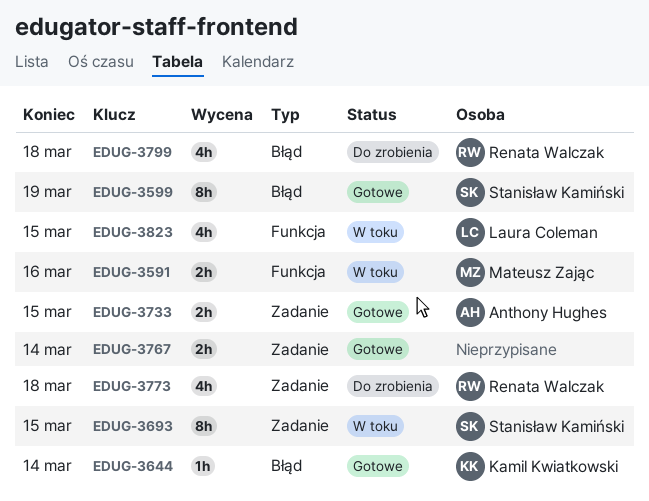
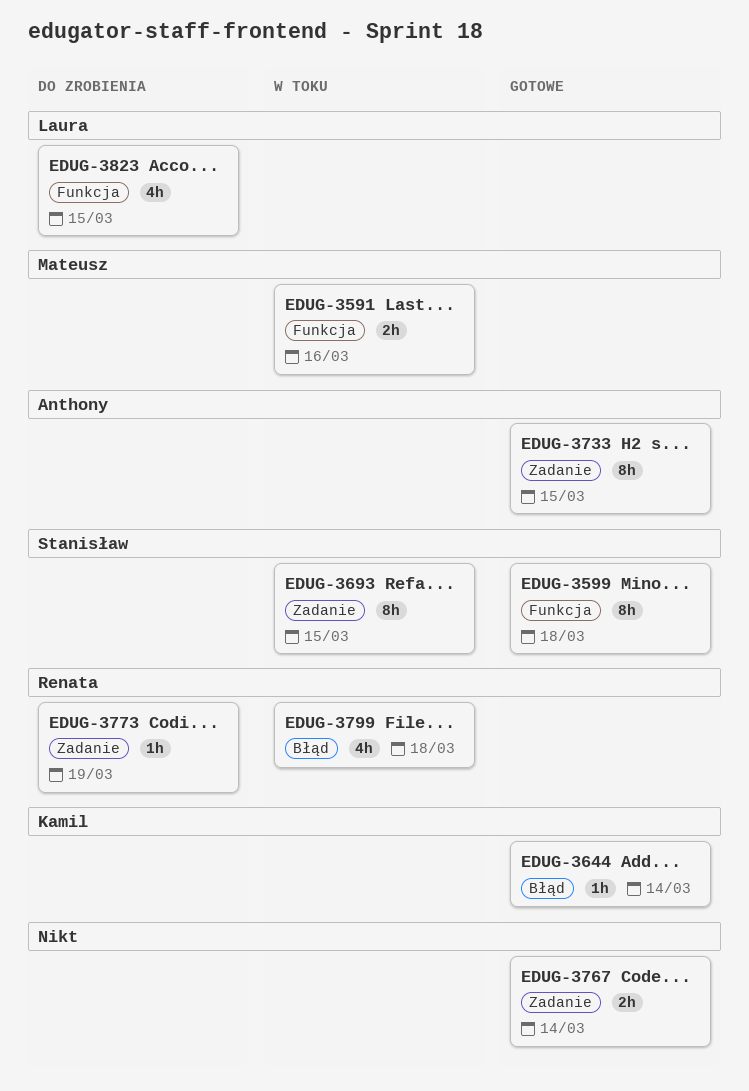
EDUG-3599, label: Błąd -> Funkcja
EDUG-3599, due: Mar 19 -> Mar 18
EDUG-3733, estimate: 2h -> 8h
EDUG-3773, estimate: 4h -> 1h
EDUG-3773, due: Mar 18 -> Mar 19
EDUG-3799, status: Do zrobienia -> W toku
EDUG-3823, status: W toku -> Do zrobienia

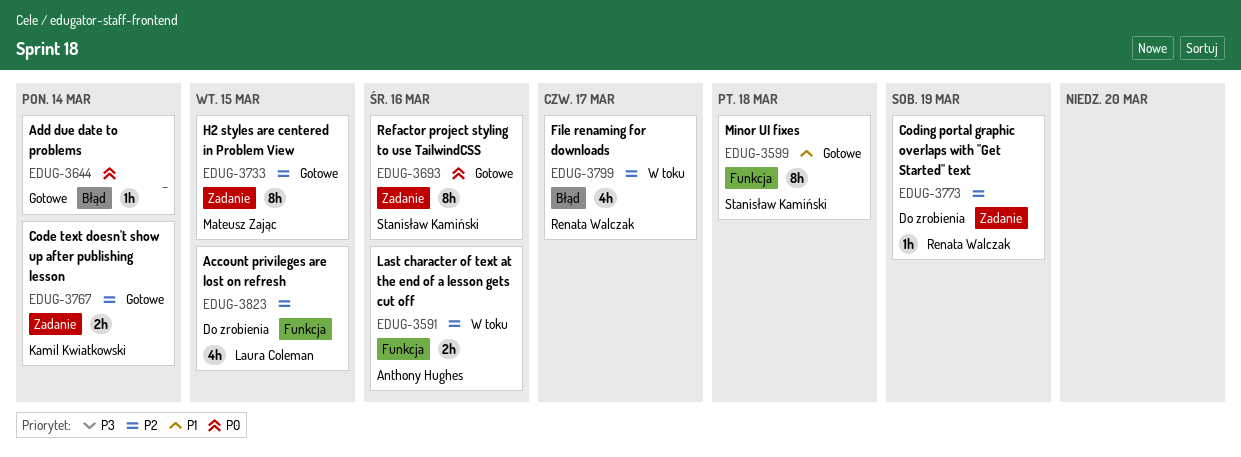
EDUG-3591, owner: Mateusz Zając -> Anthony Hughes
EDUG-3644, owner: Kamil Kwiatkowski -> none
EDUG-3693, status: W toku -> Gotowe
EDUG-3693, due: Mar 15 -> Mar 16
EDUG-3733, owner: Anthony Hughes -> Mateusz Zając
EDUG-3767, owner: none -> Kamil Kwiatkowski
EDUG-3799, due: Mar 18 -> Mar 17

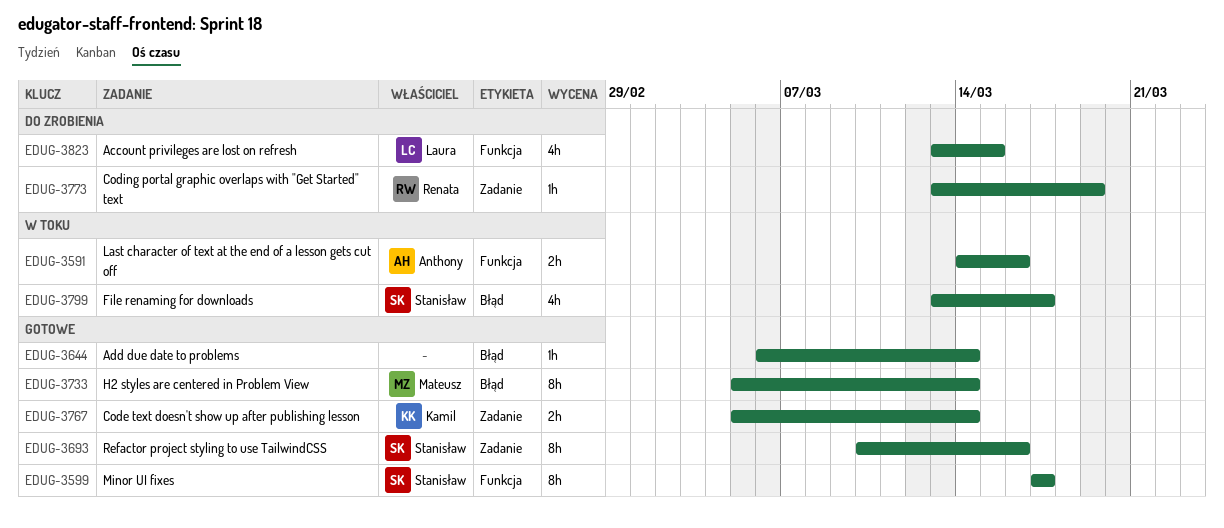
EDUG-3599, due: Mar 18 -> Mar 17
EDUG-3733, label: Zadanie -> Błąd
EDUG-3733, due: Mar 15 -> Mar 14
EDUG-3799, owner: Renata Walczak -> Stanisław Kamiński

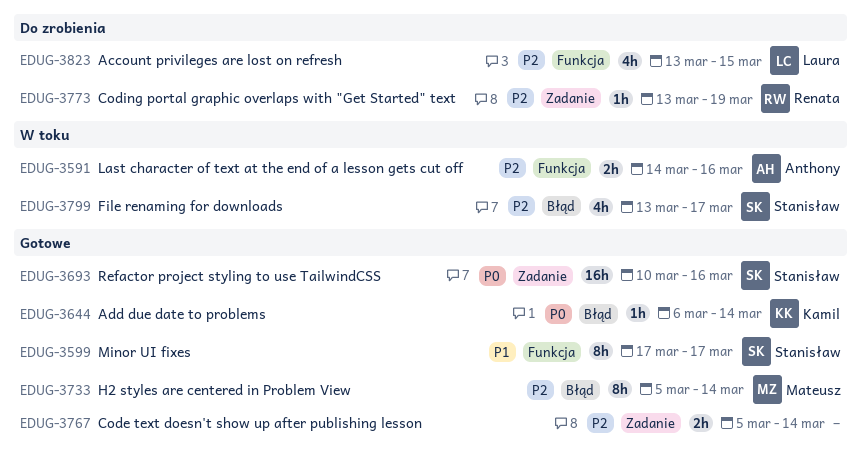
EDUG-3644, owner: none -> Kamil
EDUG-3693, estimate: 8h -> 16h
EDUG-3767, owner: Kamil -> none

